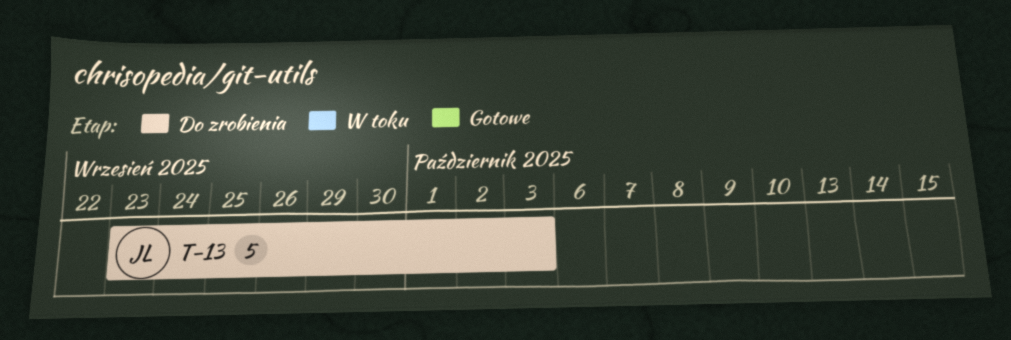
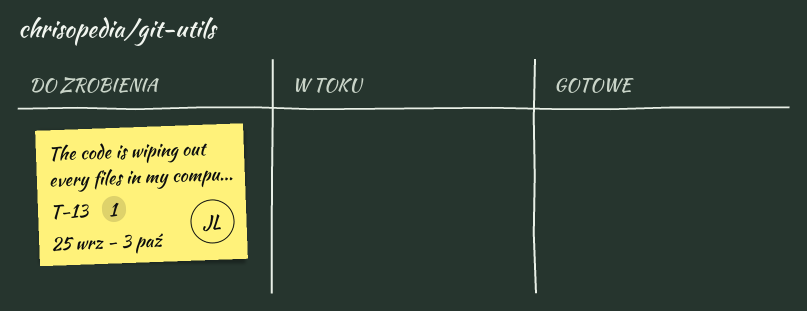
T-13, estimate: 5 -> 1
T-13, start: Sep 23 -> Sep 25

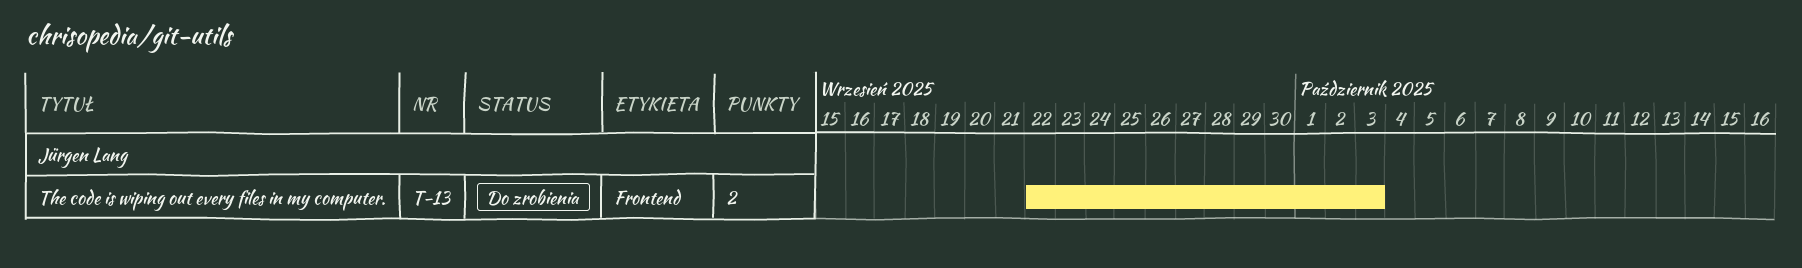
T-13, estimate: 1 -> 2
T-13, start: Sep 25 -> Sep 22

